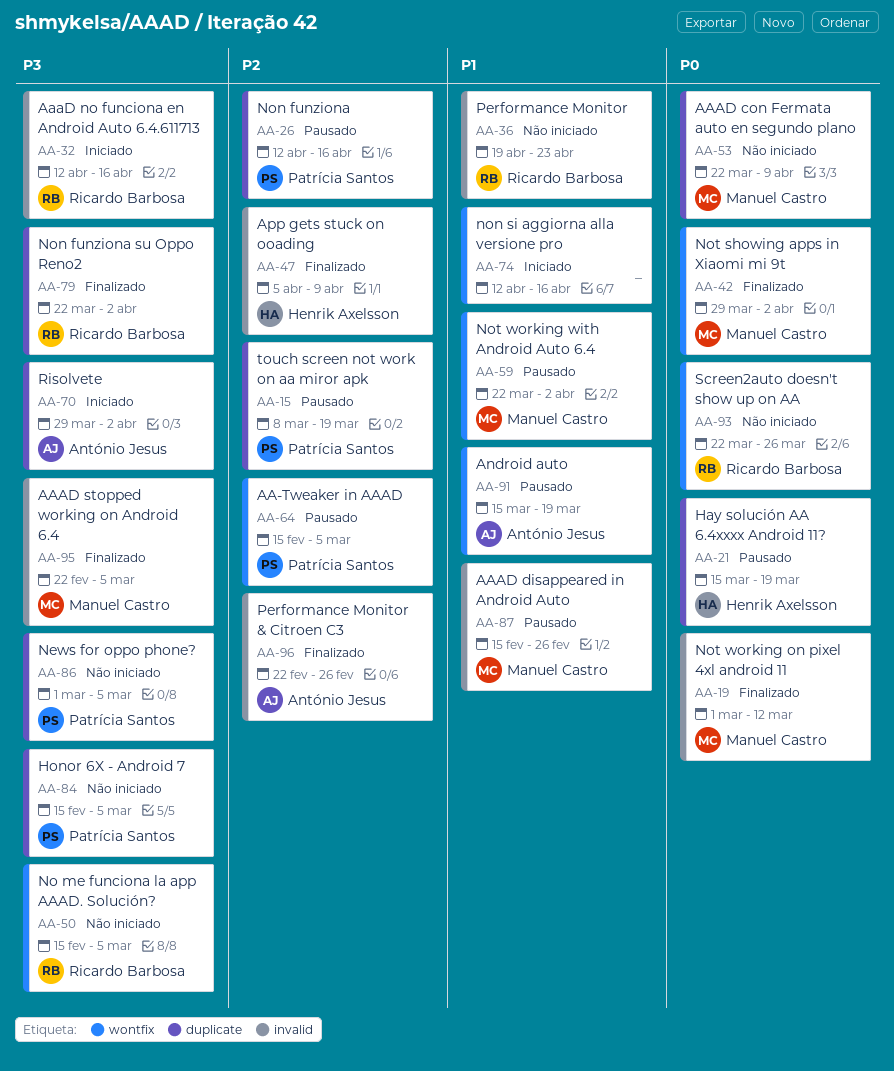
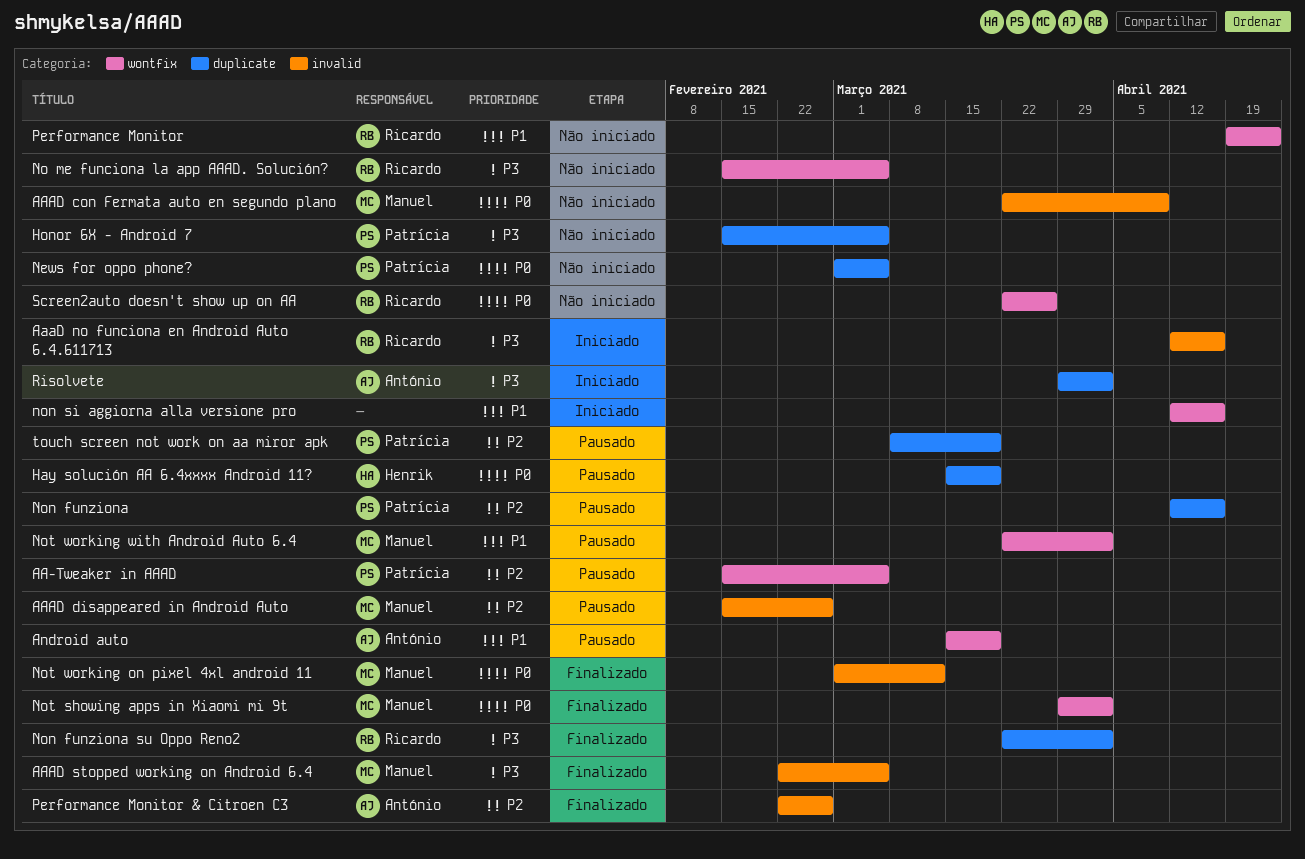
AAAD con Fermata auto en segundo plano, label: duplicate -> invalid
AAAD disappeared in Android Auto, priority: P1 -> P2
App gets stuck on ooading: present -> none
News for oppo phone?, priority: P3 -> P0
Performance Monitor, label: invalid -> wontfix

